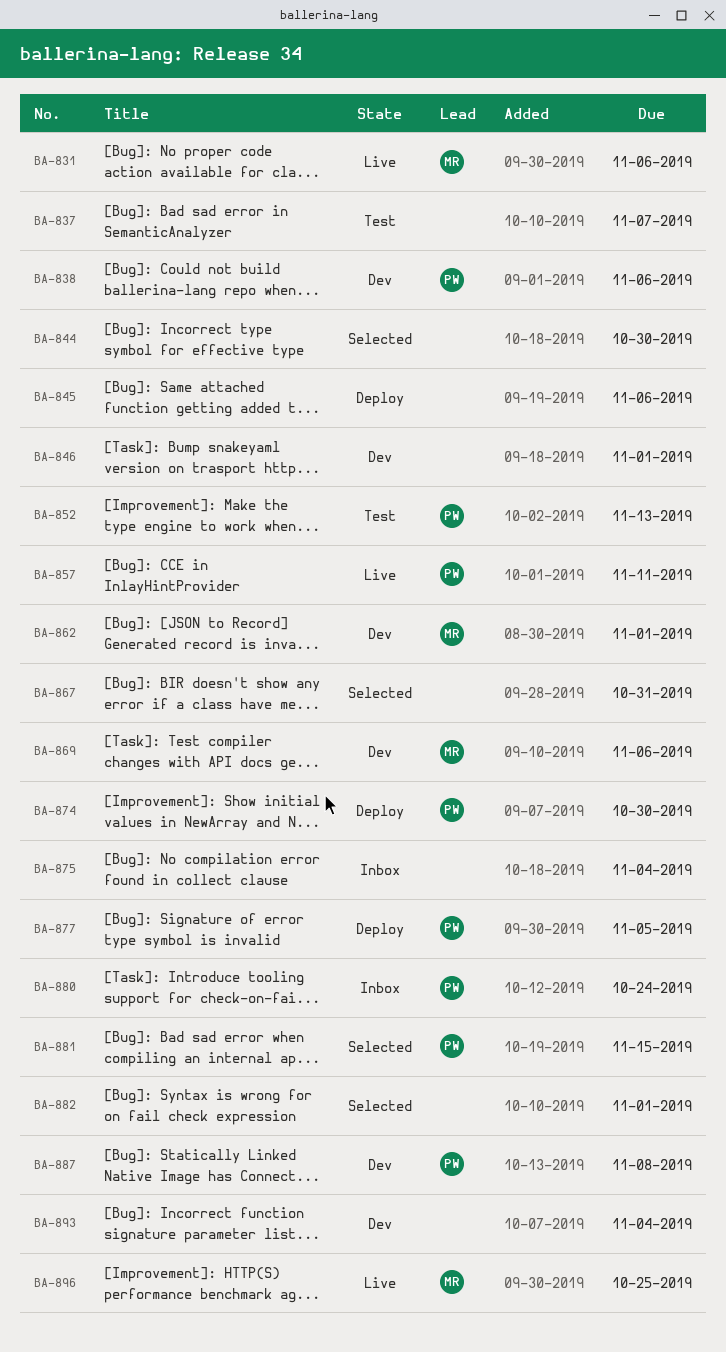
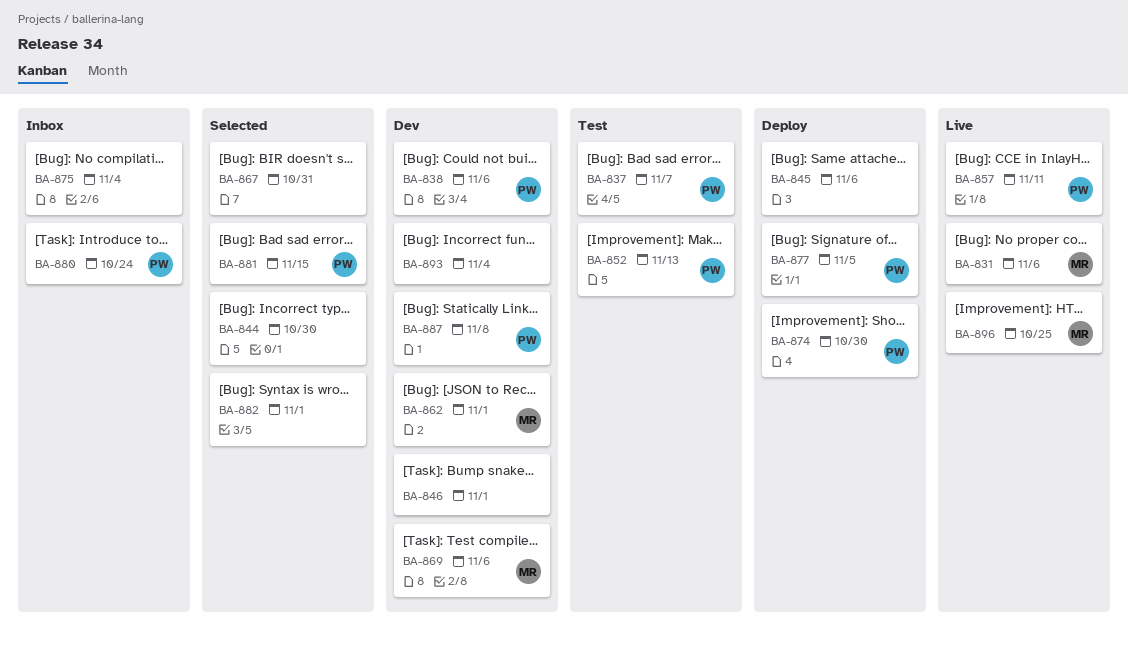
BA-837, owner: none -> PW

